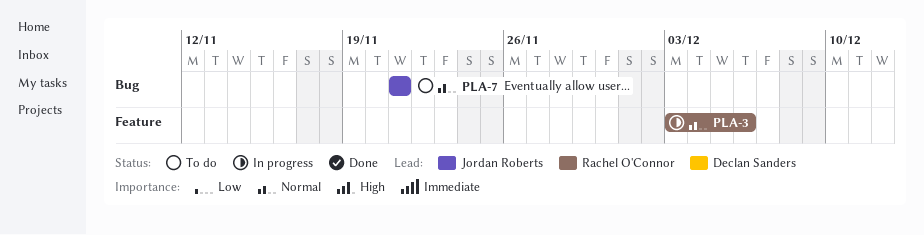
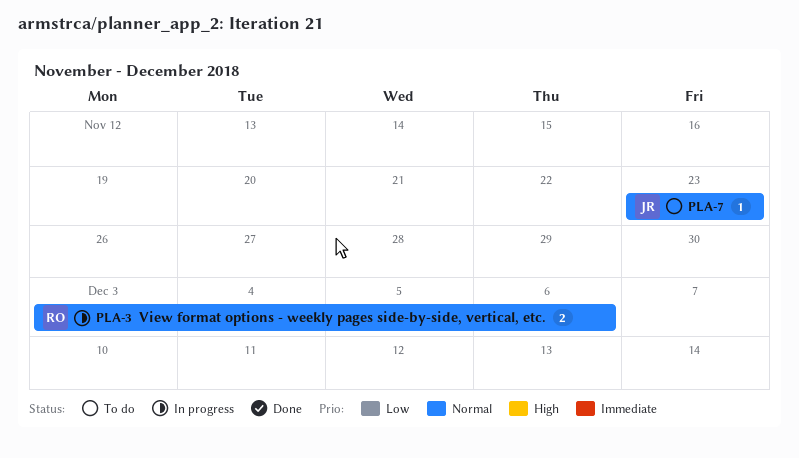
PLA-7, start: Nov 21 -> Nov 23
PLA-7, due: Nov 21 -> Nov 23

